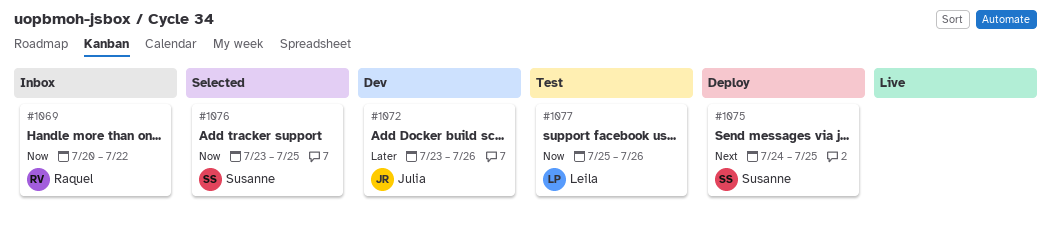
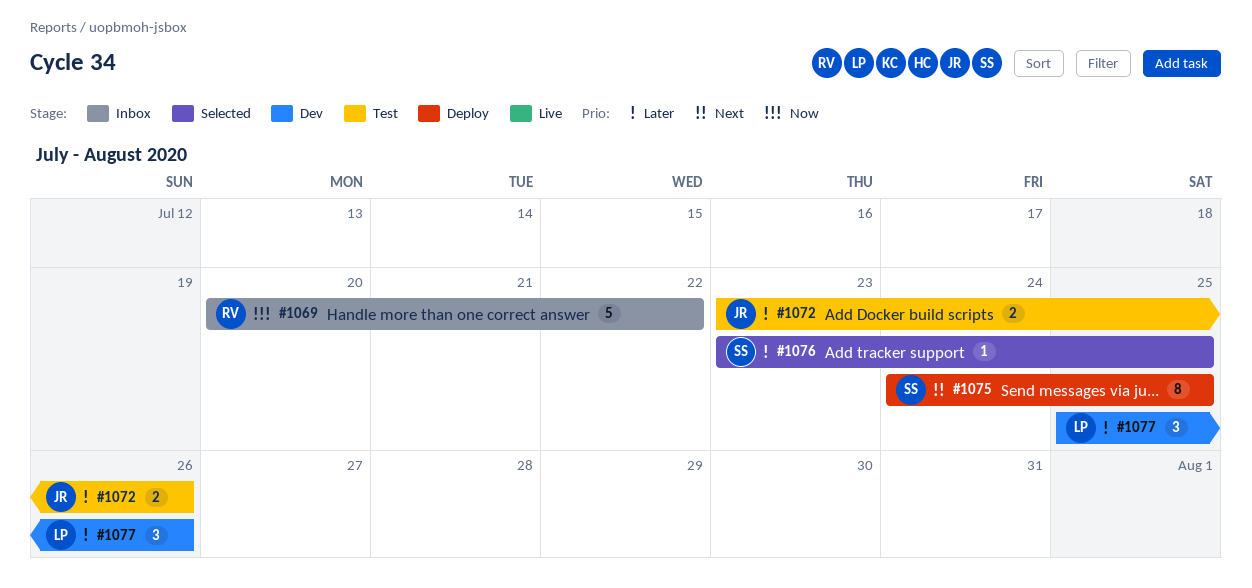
#1072, status: Dev -> Test
#1076, priority: Now -> Later
#1077, status: Test -> Dev
#1077, priority: Now -> Later

